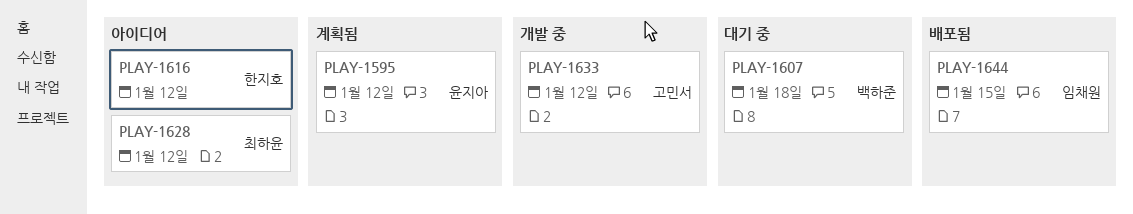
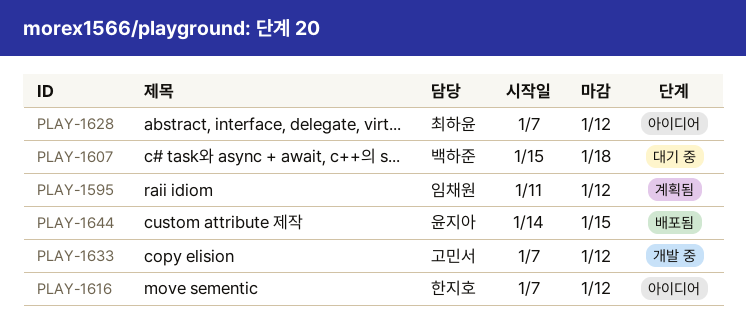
PLAY-1595, owner: 윤지아 -> 임채원
PLAY-1644, owner: 임채원 -> 윤지아

